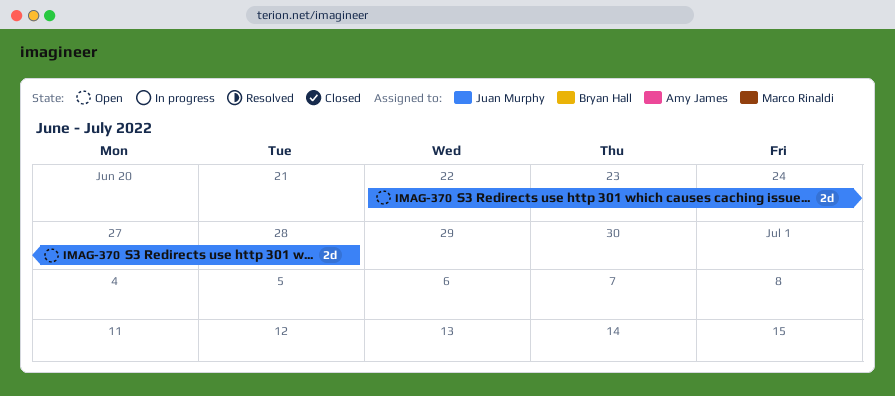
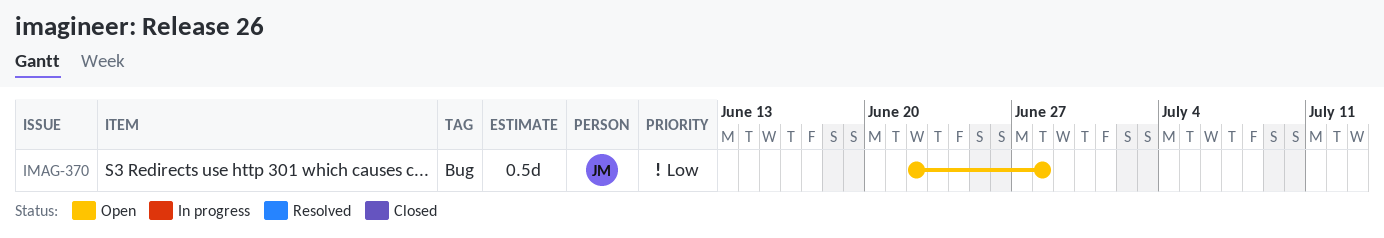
IMAG-370, estimate: 2d -> 0.5d

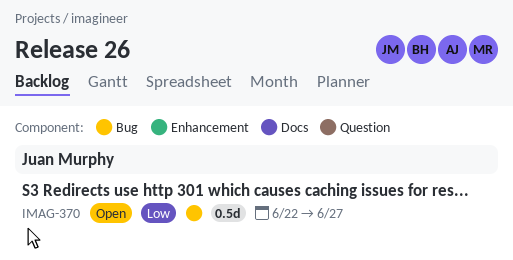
IMAG-370, due: Jun 28 -> Jun 27

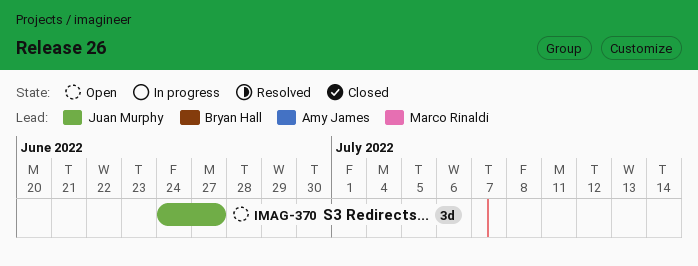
IMAG-370, estimate: 0.5d -> 3d
IMAG-370, start: Jun 22 -> Jun 24

